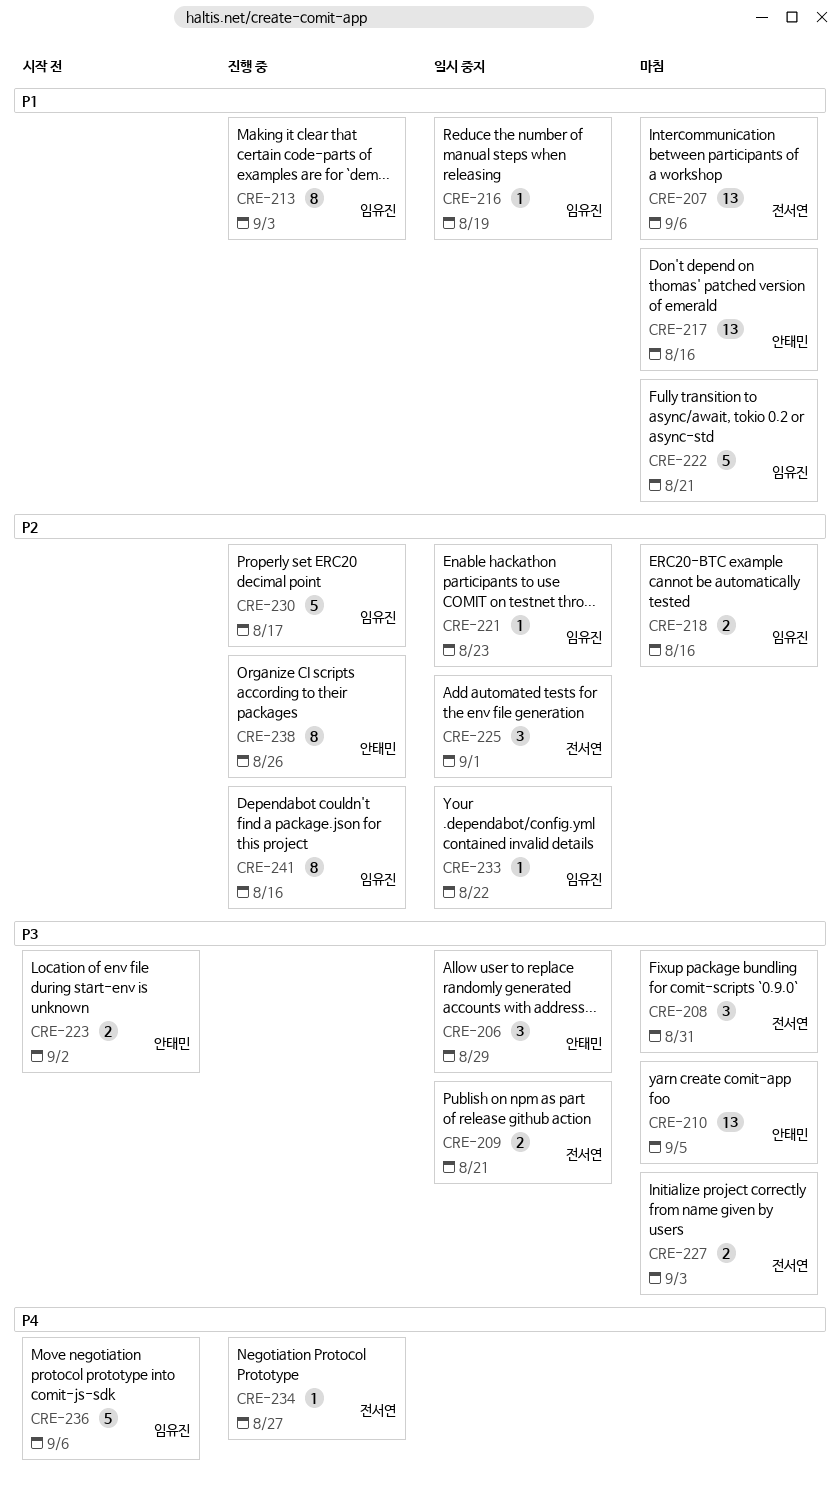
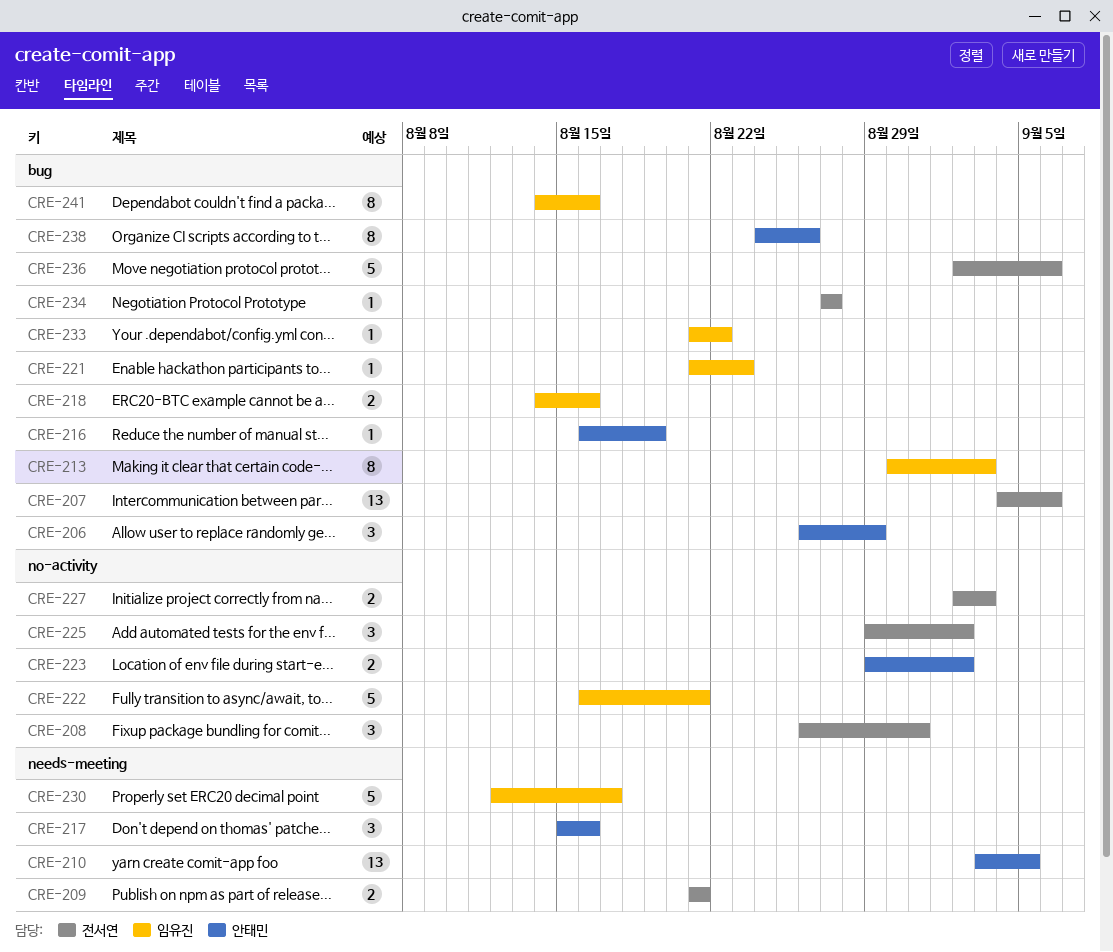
CRE-216, owner: 임유진 -> 안태민
CRE-217, estimate: 13 -> 3
CRE-225, due: Sep 1 -> Sep 2
CRE-236, owner: 임유진 -> 전서연

